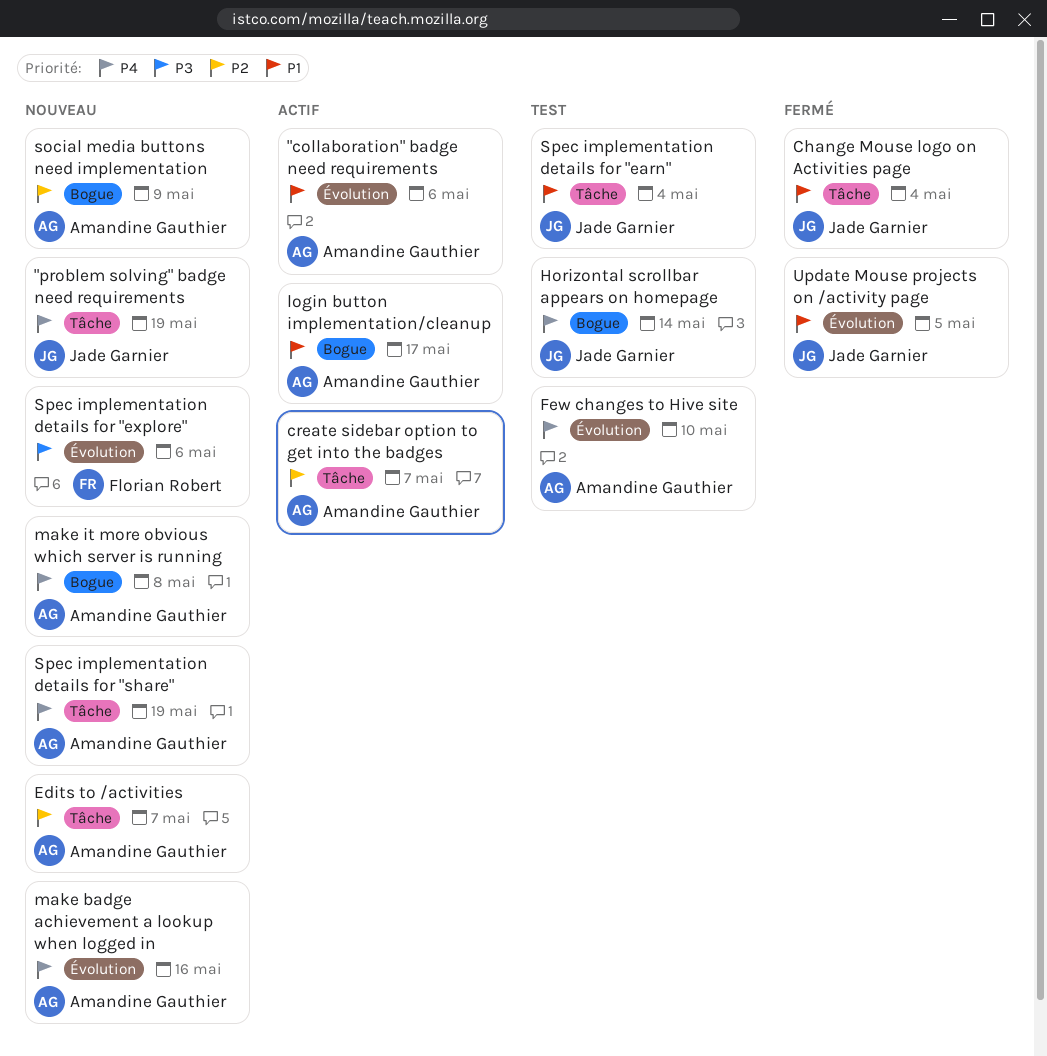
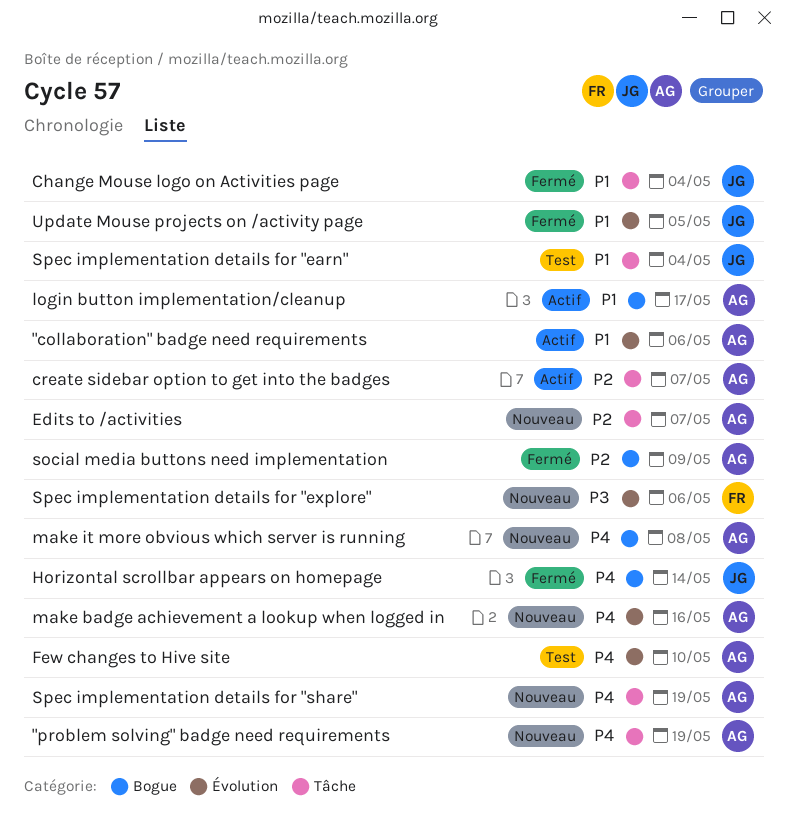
"problem solving" badge need requirements, owner: Jade Garnier -> Amandine Gauthier
Horizontal scrollbar appears on homepage, status: Test -> Fermé
social media buttons need implementation, status: Nouveau -> Fermé

